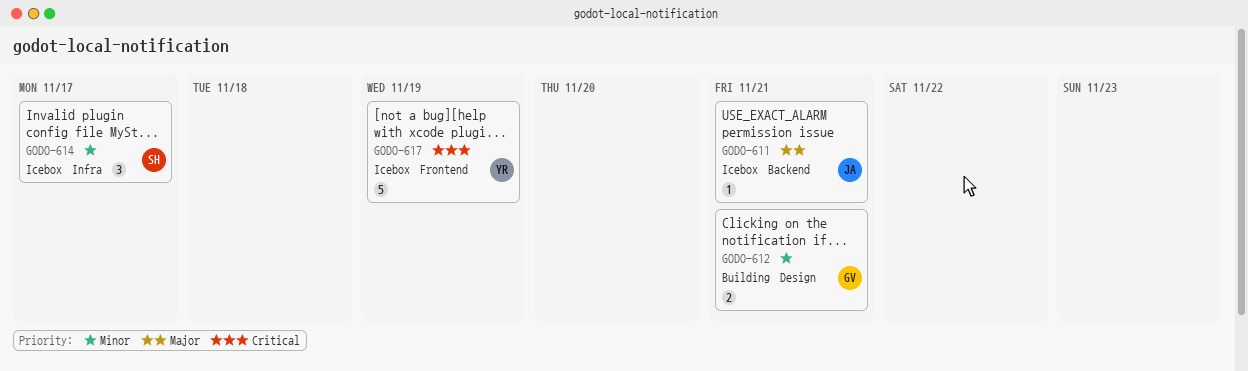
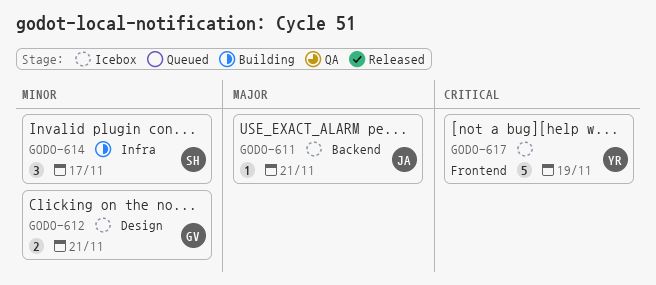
GODO-612, status: Building -> Icebox
GODO-614, status: Icebox -> Building

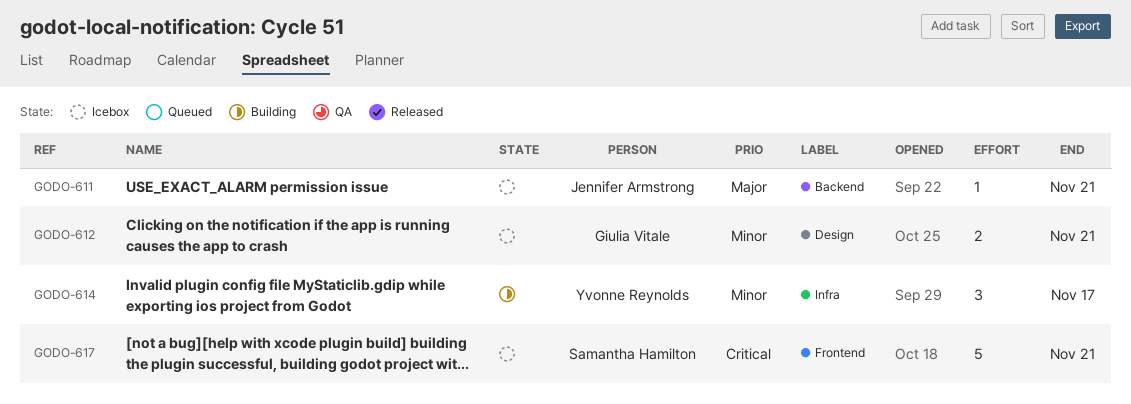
GODO-614, owner: Samantha Hamilton -> Yvonne Reynolds
GODO-617, owner: Yvonne Reynolds -> Samantha Hamilton
GODO-617, due: Nov 19 -> Nov 21

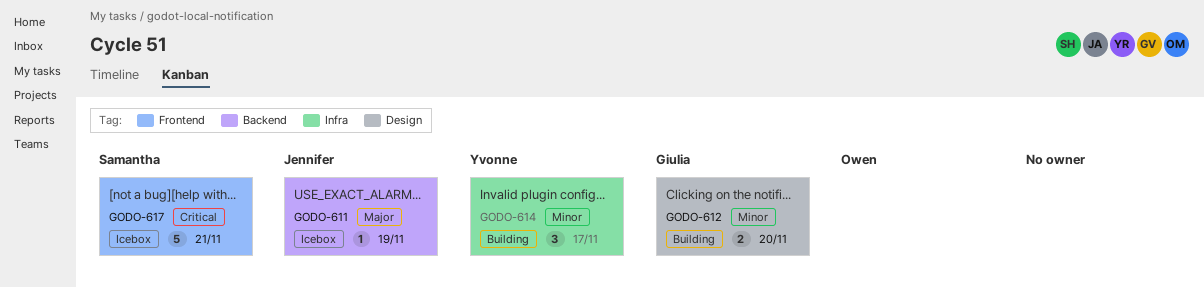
GODO-611, due: Nov 21 -> Nov 19
GODO-612, status: Icebox -> Building
GODO-612, due: Nov 21 -> Nov 20

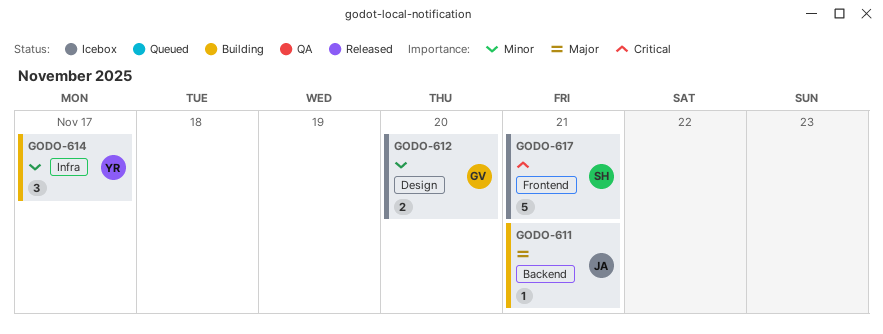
GODO-611, status: Icebox -> Building
GODO-611, due: Nov 19 -> Nov 21
GODO-612, status: Building -> Icebox

